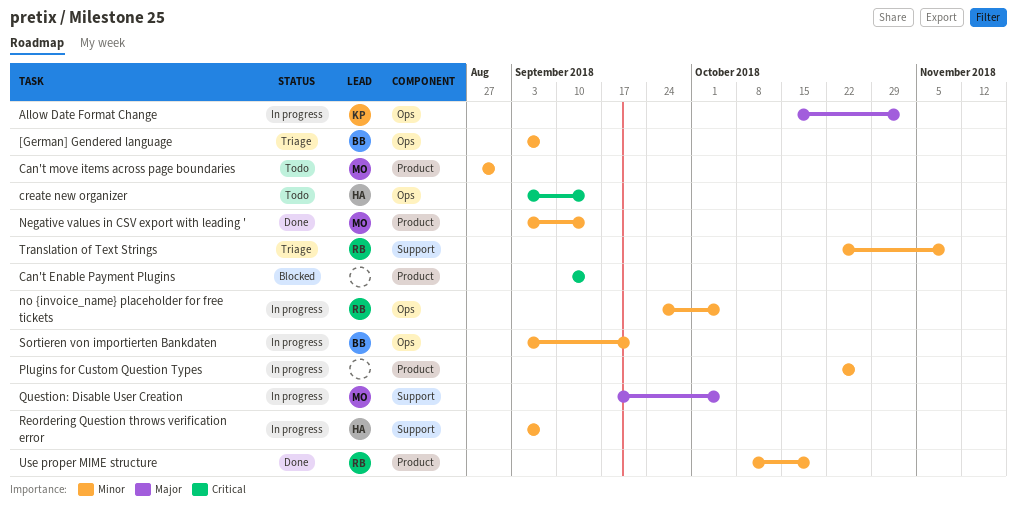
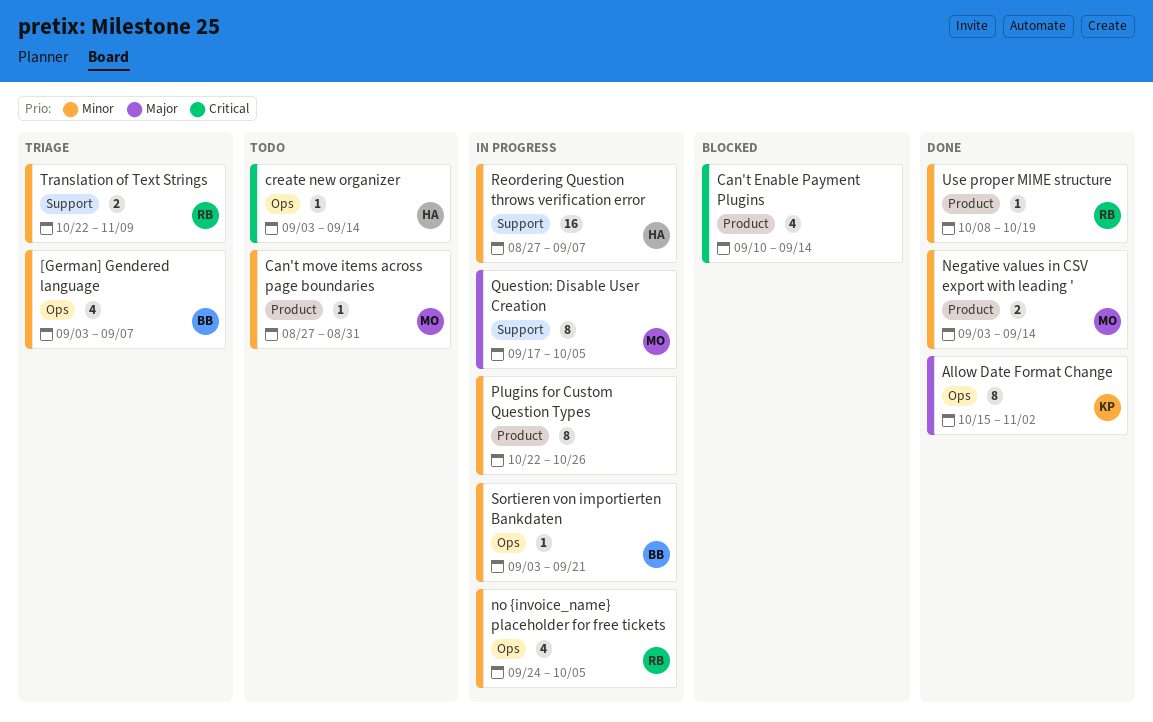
Allow Date Format Change, status: In progress -> Done
Reordering Question throws verification error, start: Sep 3 -> Aug 27

